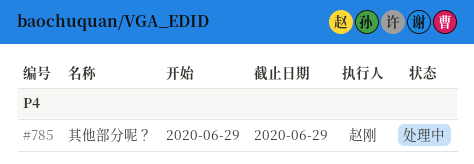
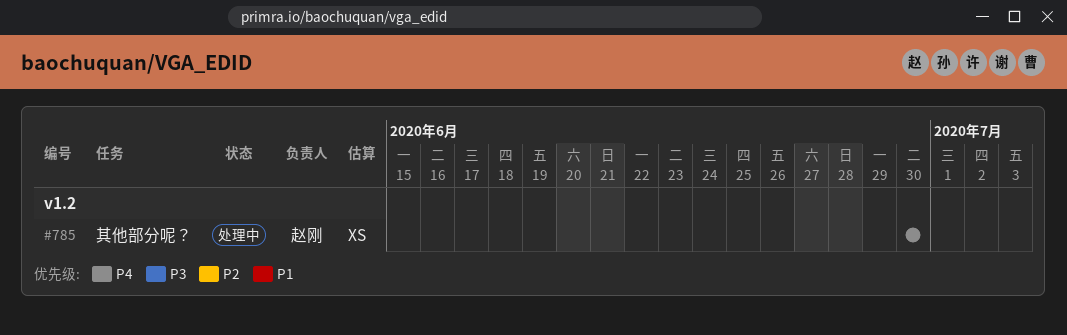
#785, start: Jun 29 -> Jun 30
#785, due: Jun 29 -> Jun 30

